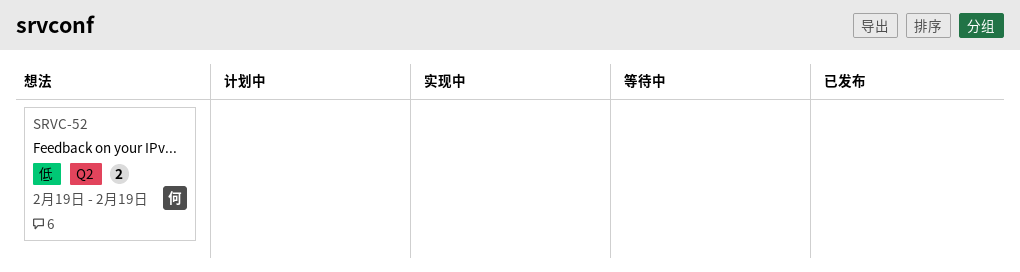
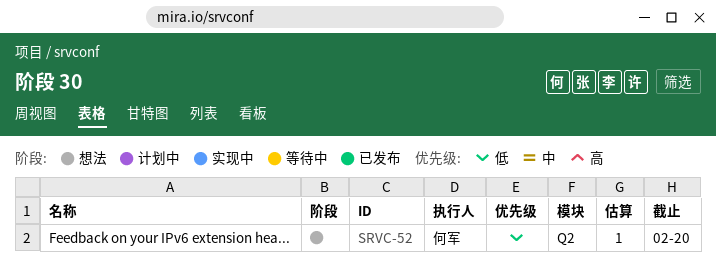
SRVC-52, estimate: 2 -> 1
SRVC-52, due: Feb 19 -> Feb 20

